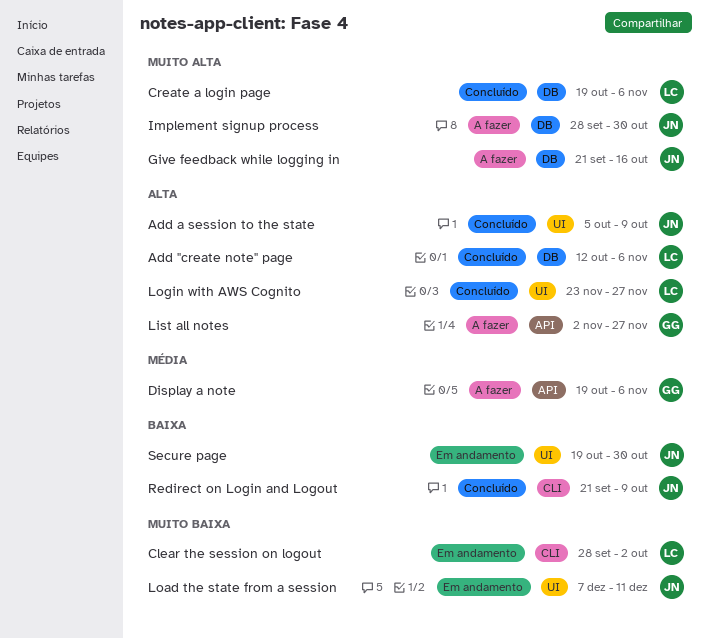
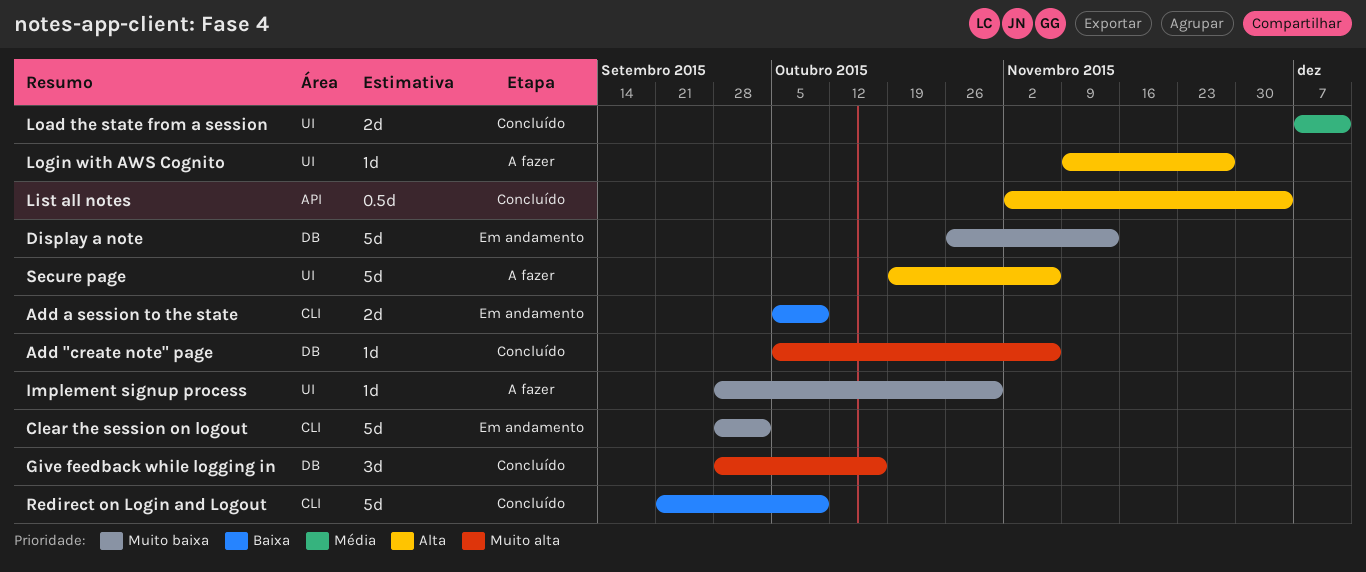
Add "create note" page, priority: Alta -> Muito alta
Add "create note" page, start: Oct 12 -> Oct 5
Add a session to the state, status: Concluído -> Em andamento
Add a session to the state, priority: Alta -> Baixa
Add a session to the state, label: UI -> CLI
Create a login page: present -> none
Display a note, status: A fazer -> Em andamento
Display a note, priority: Média -> Muito baixa
Display a note, label: API -> DB
Display a note, start: Oct 19 -> Oct 26
Display a note, due: Nov 6 -> Nov 13
Give feedback while logging in, status: A fazer -> Concluído
Give feedback while logging in, start: Sep 21 -> Sep 28
Implement signup process, priority: Muito alta -> Muito baixa
Implement signup process, label: DB -> UI
List all notes, status: A fazer -> Concluído
List all notes, due: Nov 27 -> Dec 4
Load the state from a session, status: Em andamento -> Concluído
Load the state from a session, priority: Muito baixa -> Média
Login with AWS Cognito, status: Concluído -> A fazer
Login with AWS Cognito, start: Nov 23 -> Nov 9
Secure page, status: Em andamento -> A fazer
Secure page, priority: Baixa -> Alta
Secure page, due: Oct 30 -> Nov 6

